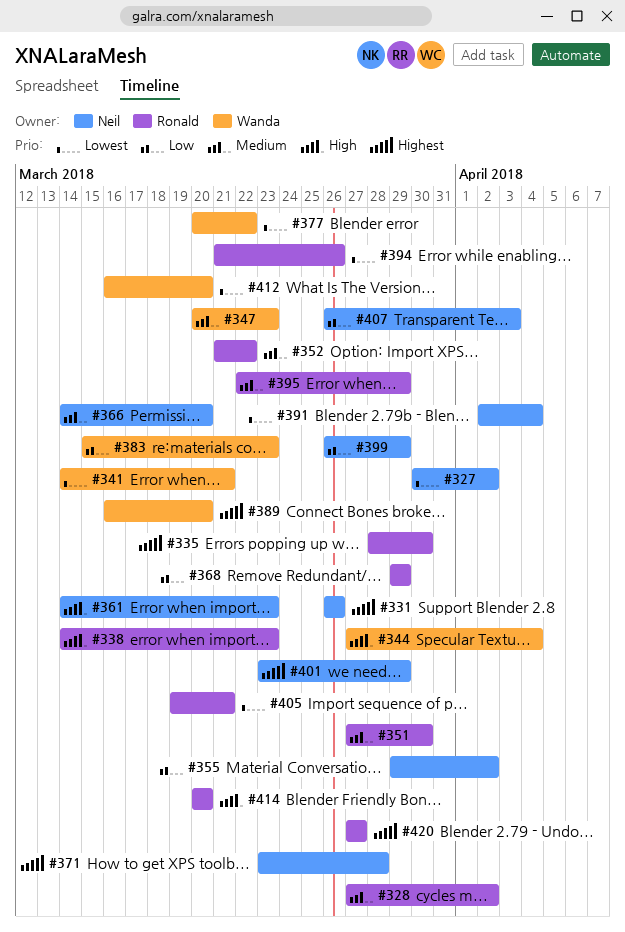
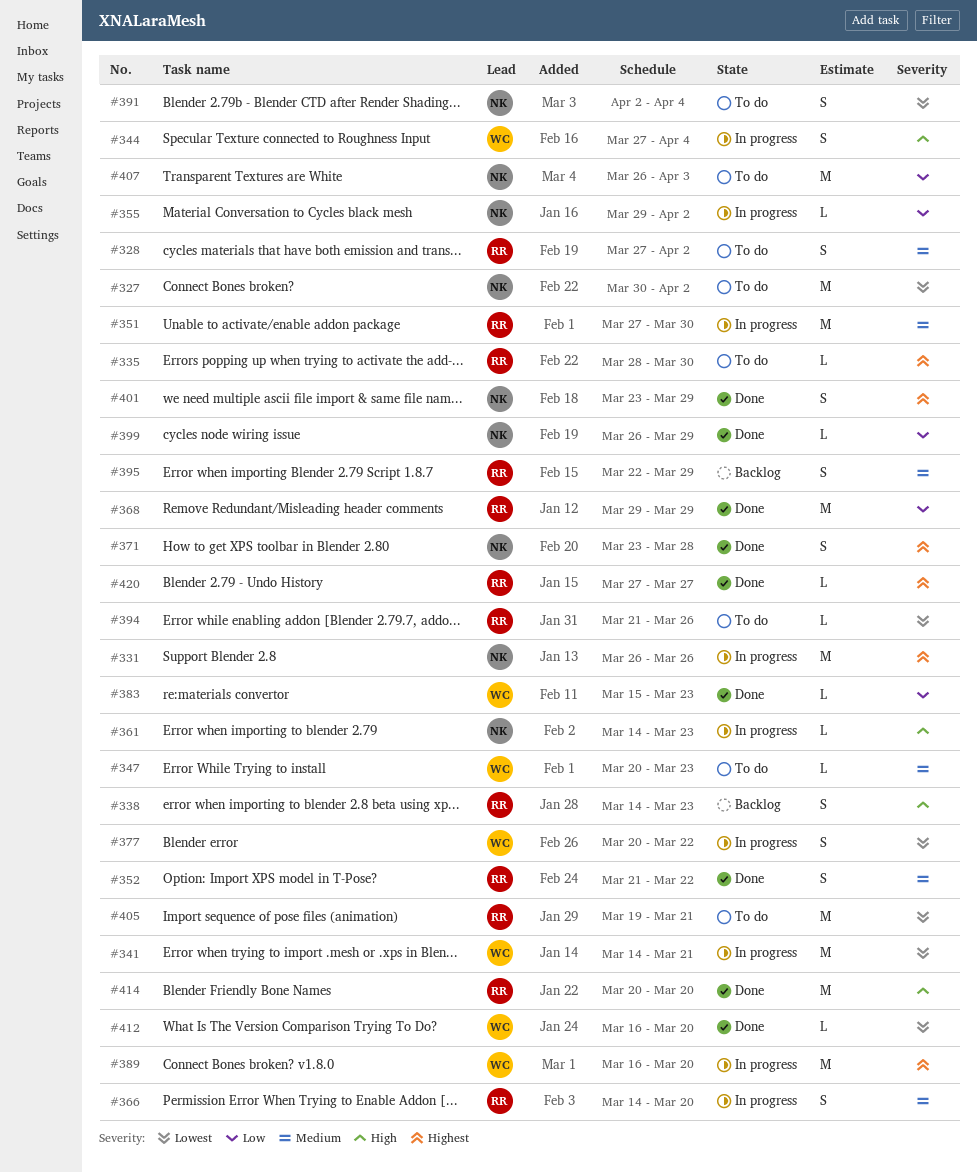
#366, owner: Neil -> Ronald

